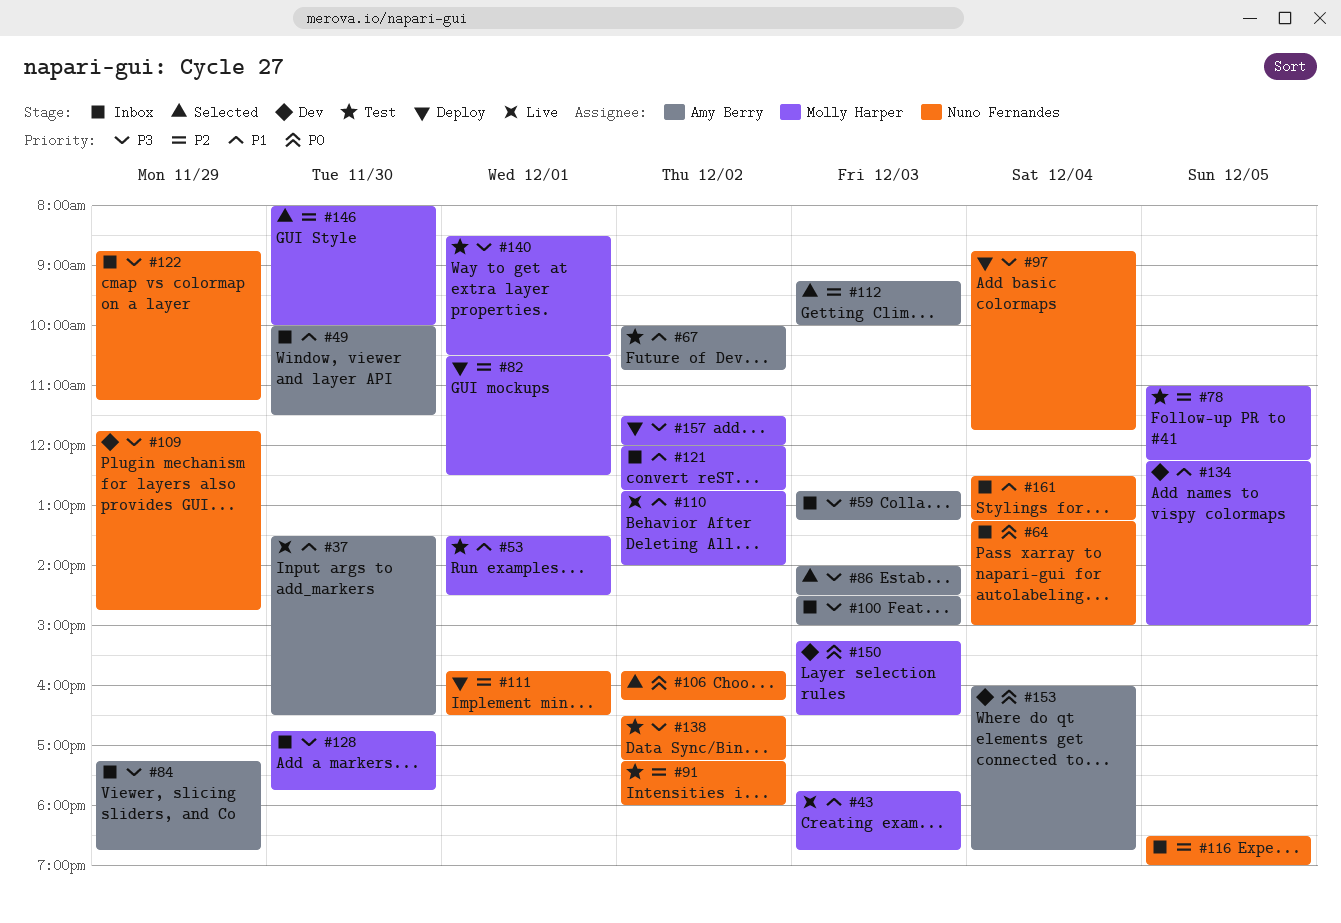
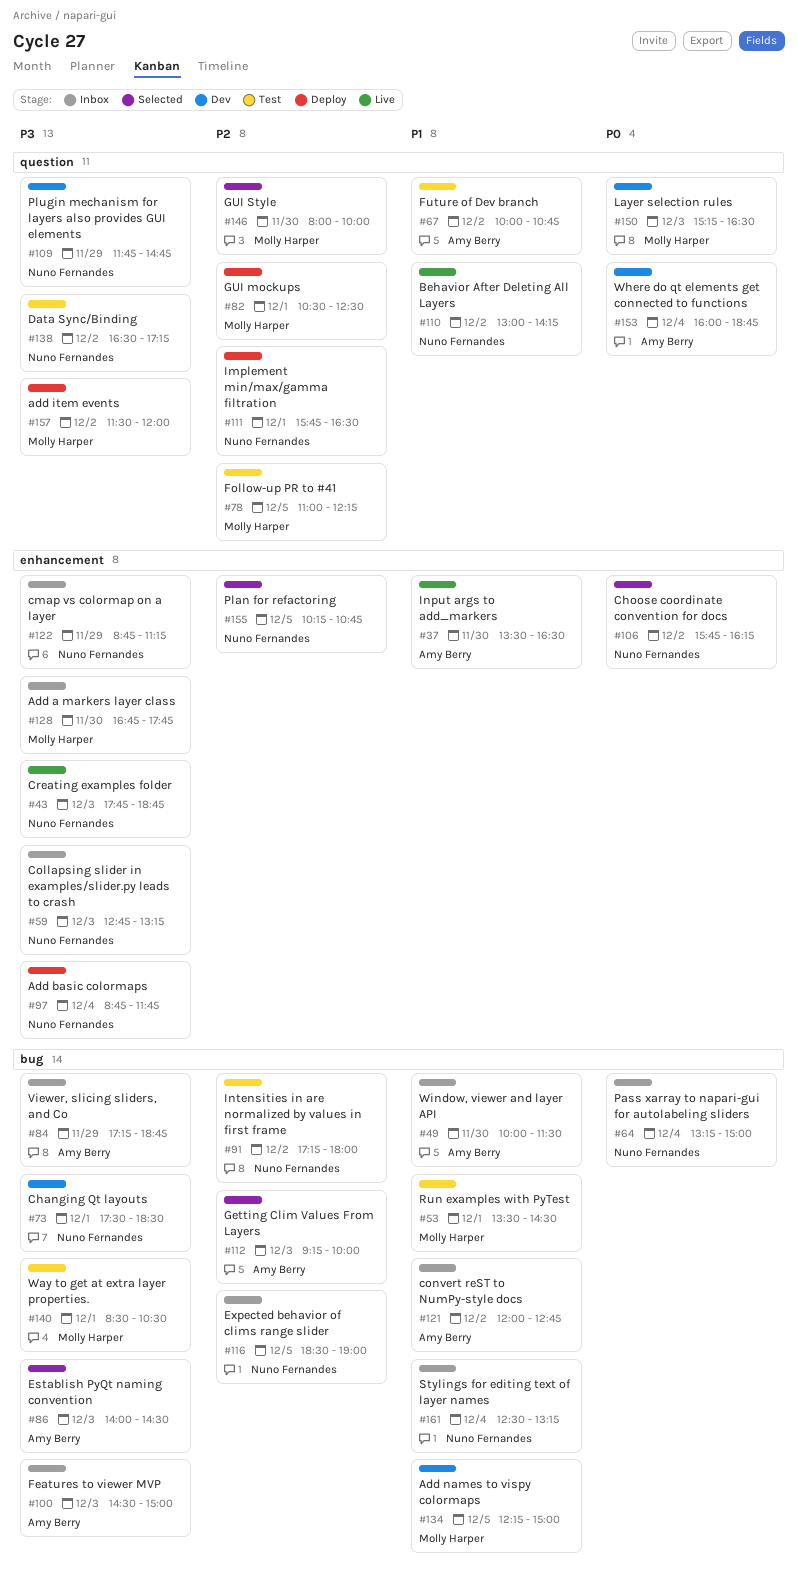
#43, owner: Molly Harper -> Nuno Fernandes
#43, priority: P1 -> P3
#59, owner: Amy Berry -> Nuno Fernandes
#73: none -> present
#110, owner: Molly Harper -> Nuno Fernandes
#110, begins: 12:45 -> 13:00
#110, ends: 14:00 -> 14:15
#121, owner: Molly Harper -> Amy Berry
#155: none -> present

